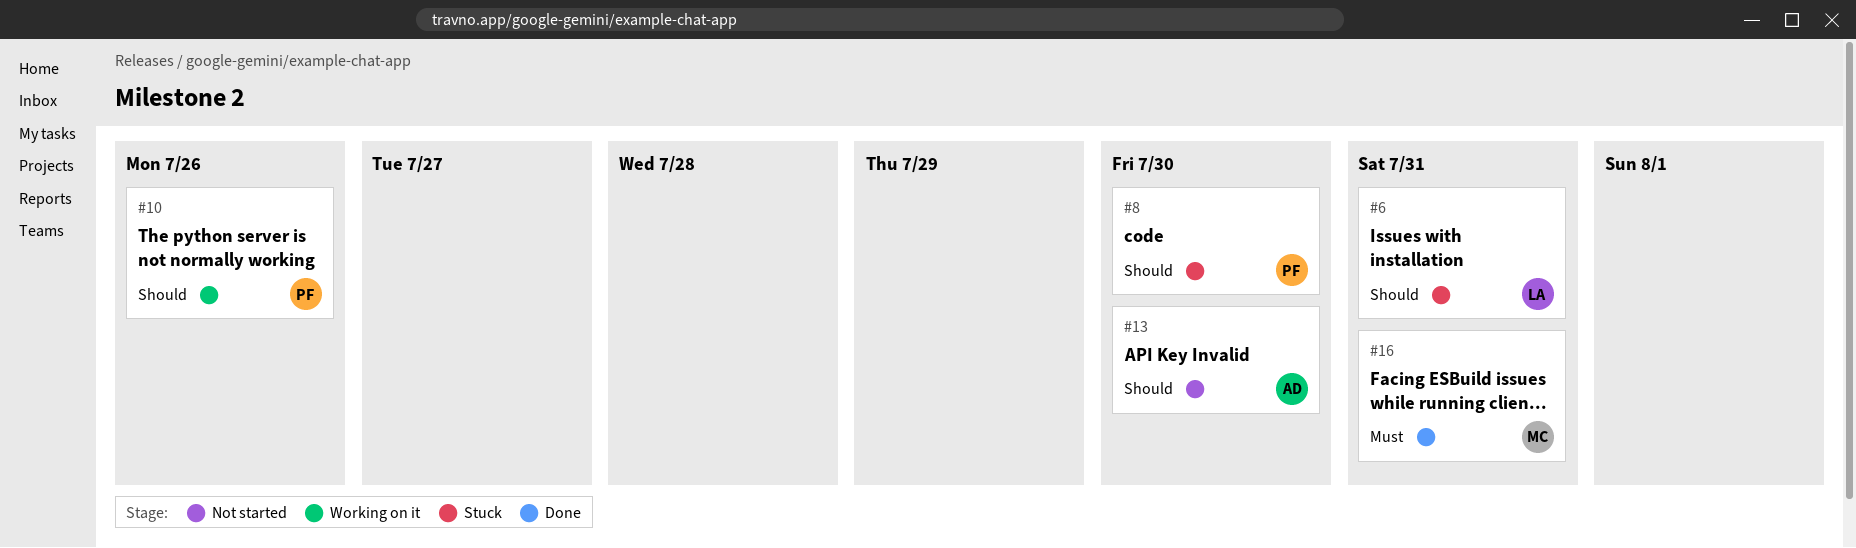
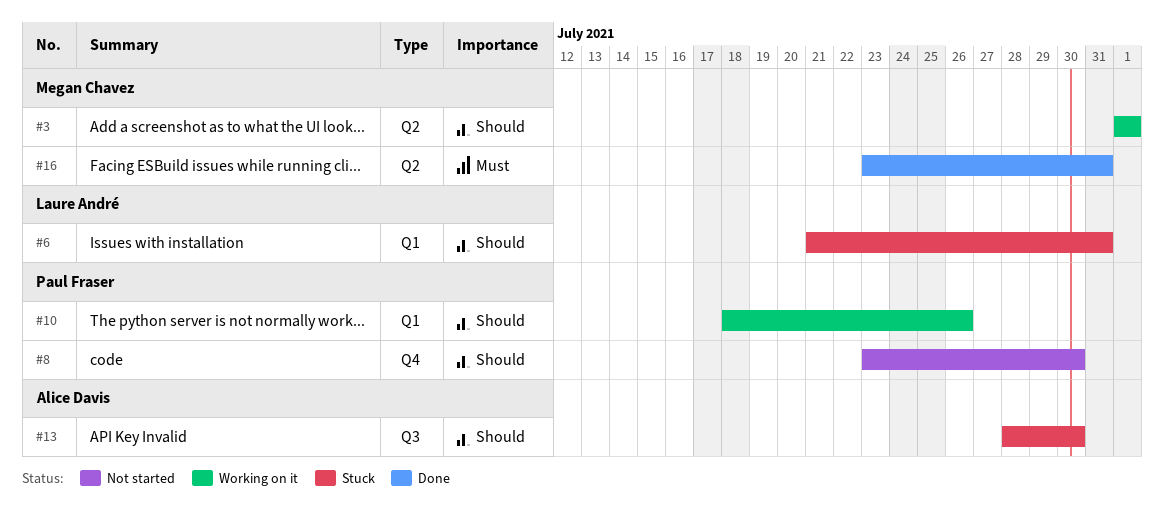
#3: none -> present
#8, status: Stuck -> Not started
#13, status: Not started -> Stuck

